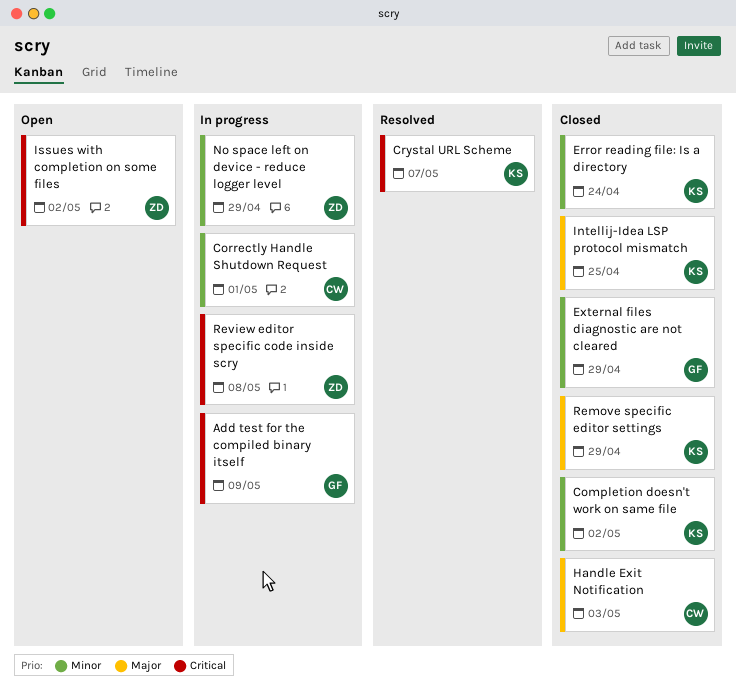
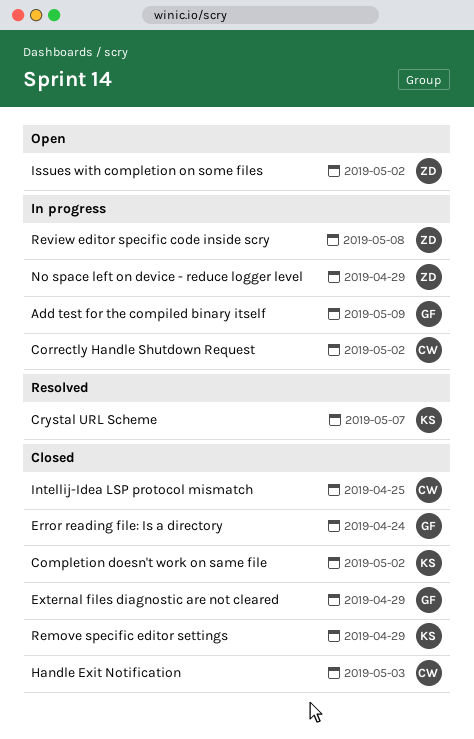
Correctly Handle Shutdown Request, due: May 1 -> May 2
Error reading file: Is a directory, owner: KS -> GF
Intellij-Idea LSP protocol mismatch, owner: KS -> CW

